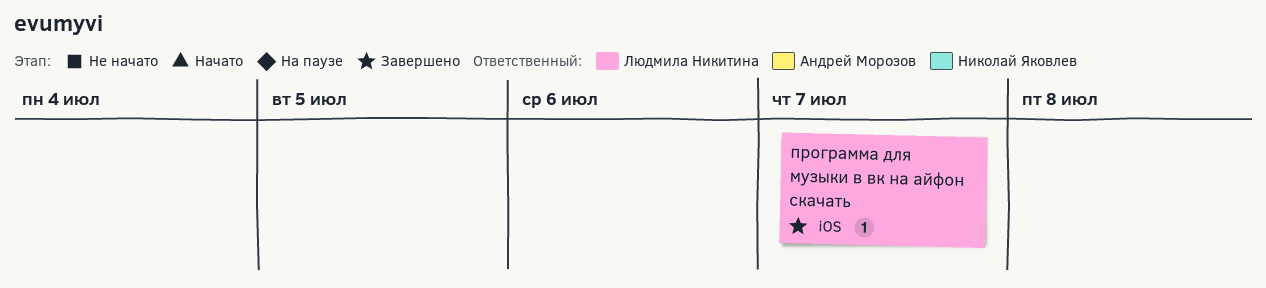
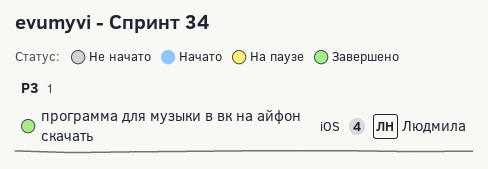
программа для музыки в вк на айфон скачать, estimate: 1 -> 4

